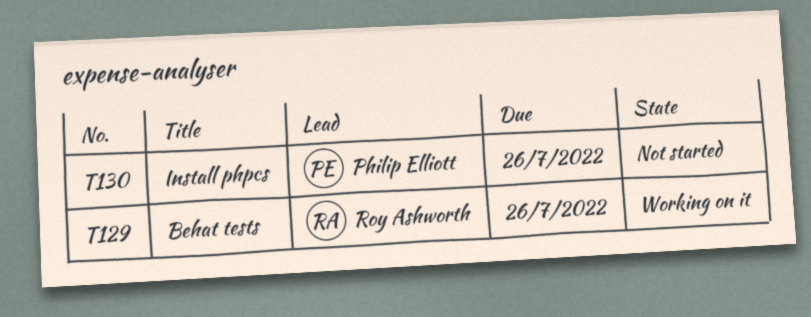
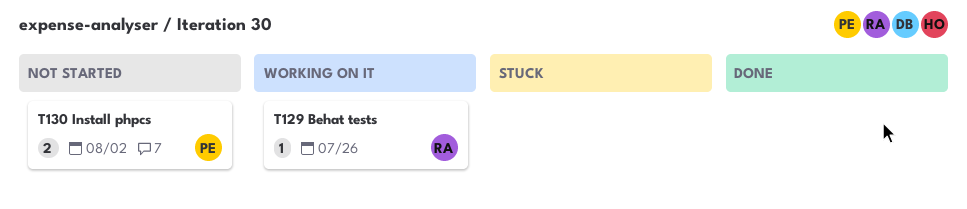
T130, due: Jul 26 -> Aug 2

